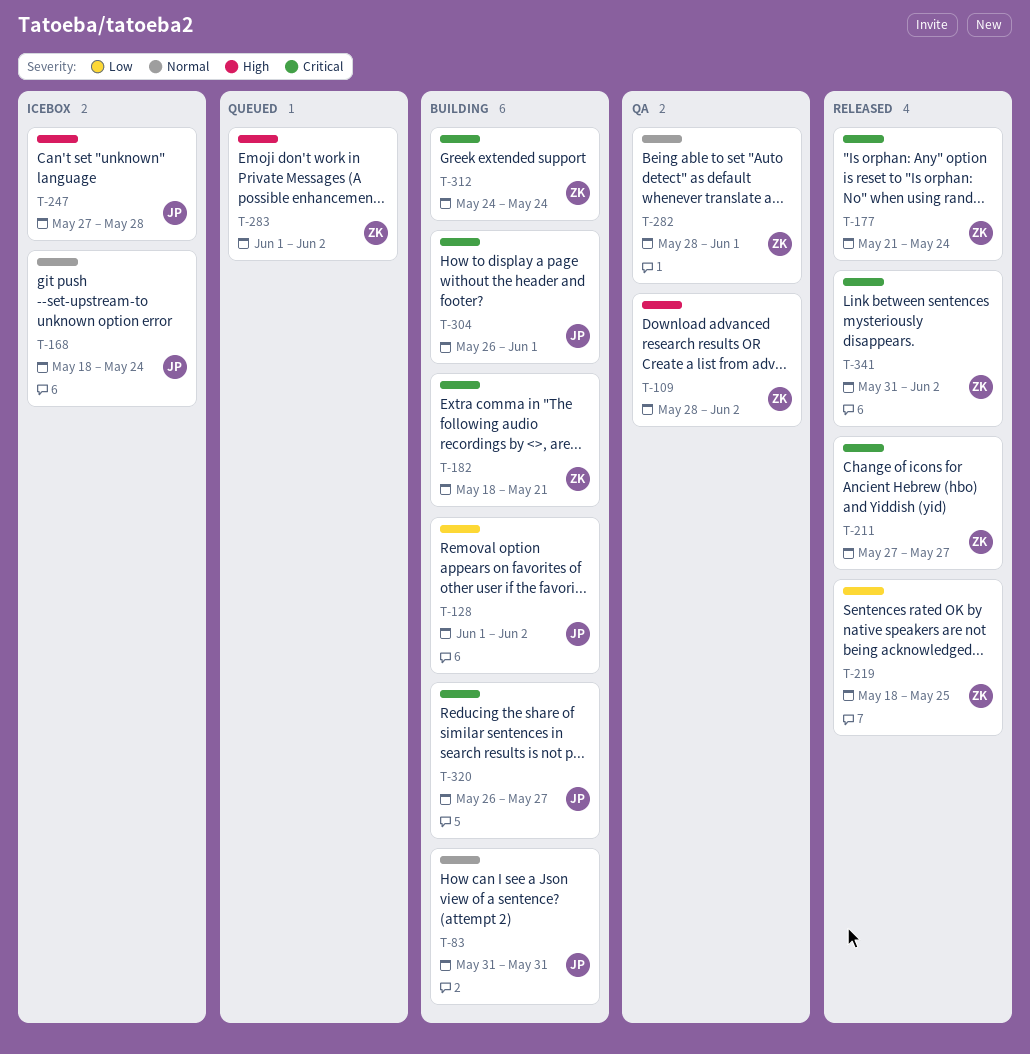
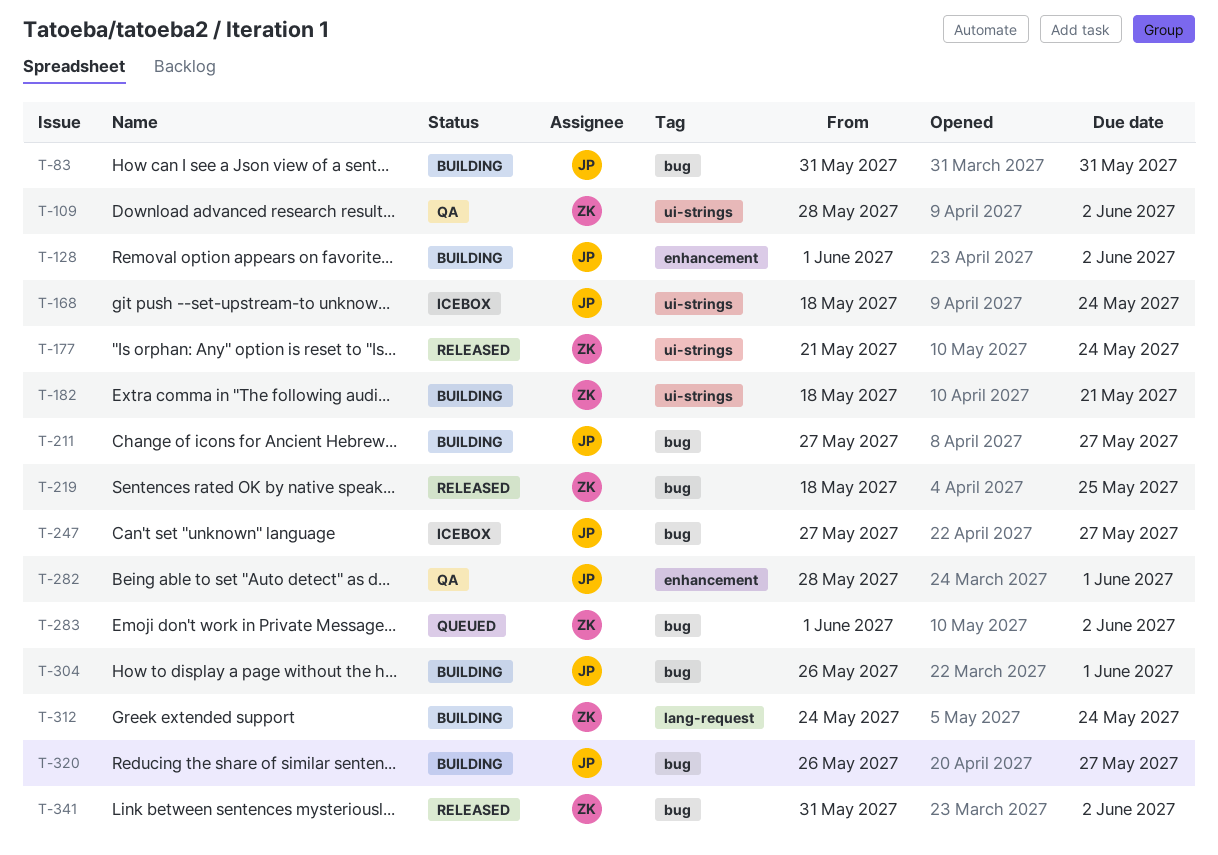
T-211, status: Released -> Building
T-211, owner: ZK -> JP
T-247, due: May 28 -> May 27
T-282, owner: ZK -> JP

